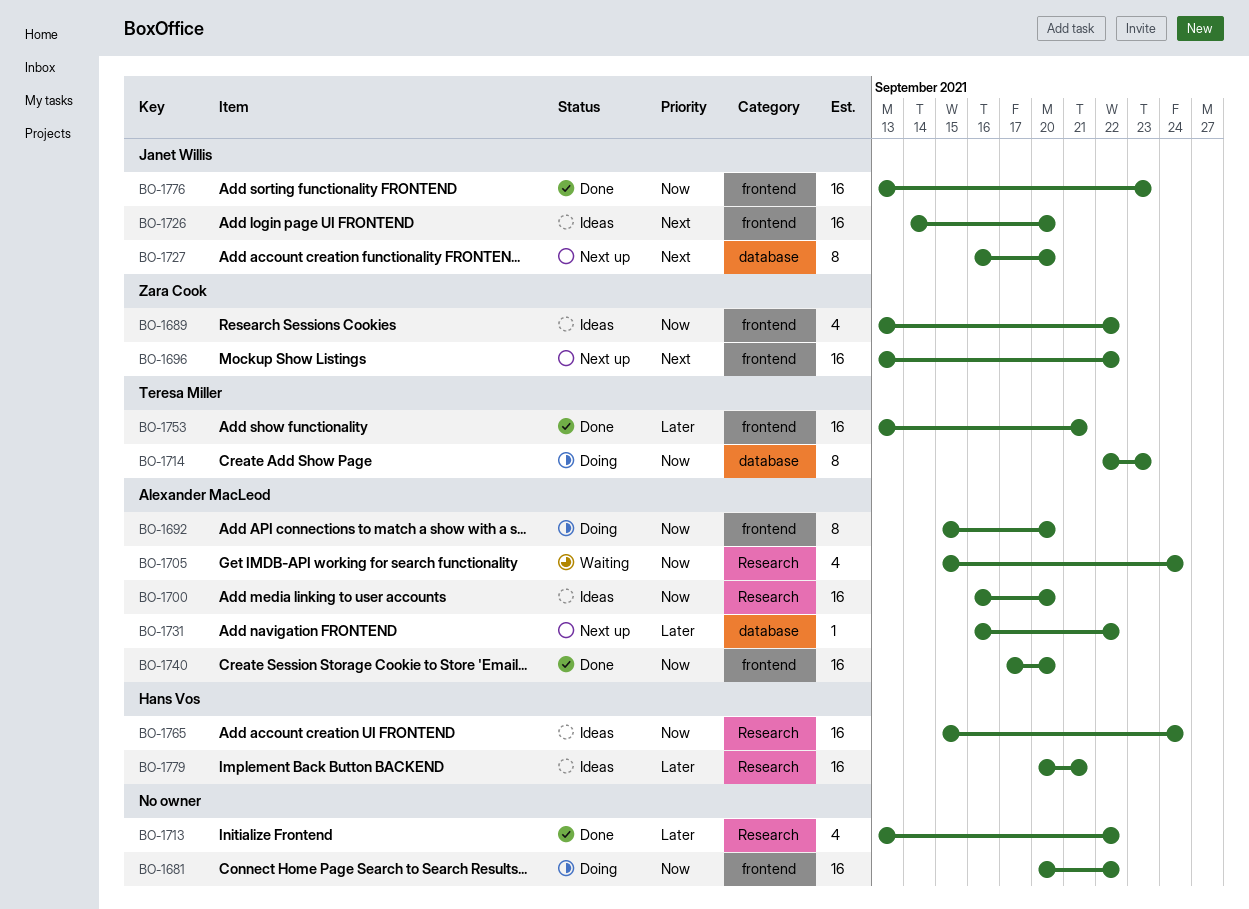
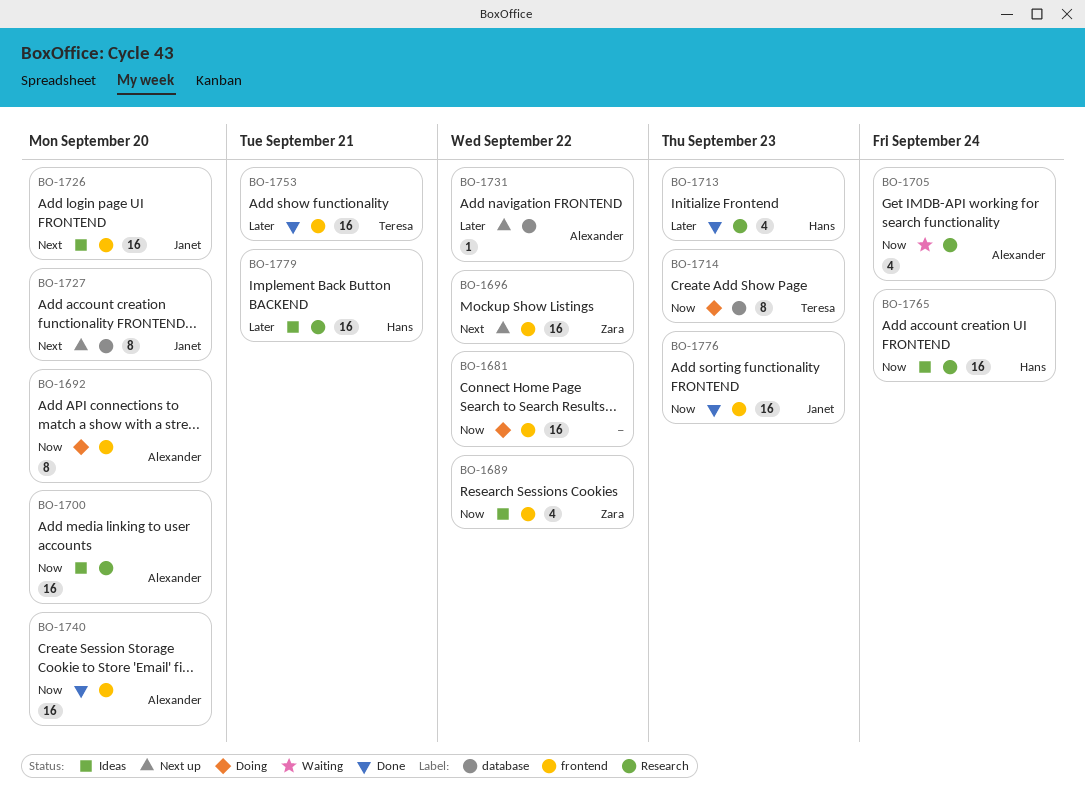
BO-1713, owner: none -> Hans Vos
BO-1713, due: Sep 22 -> Sep 23

